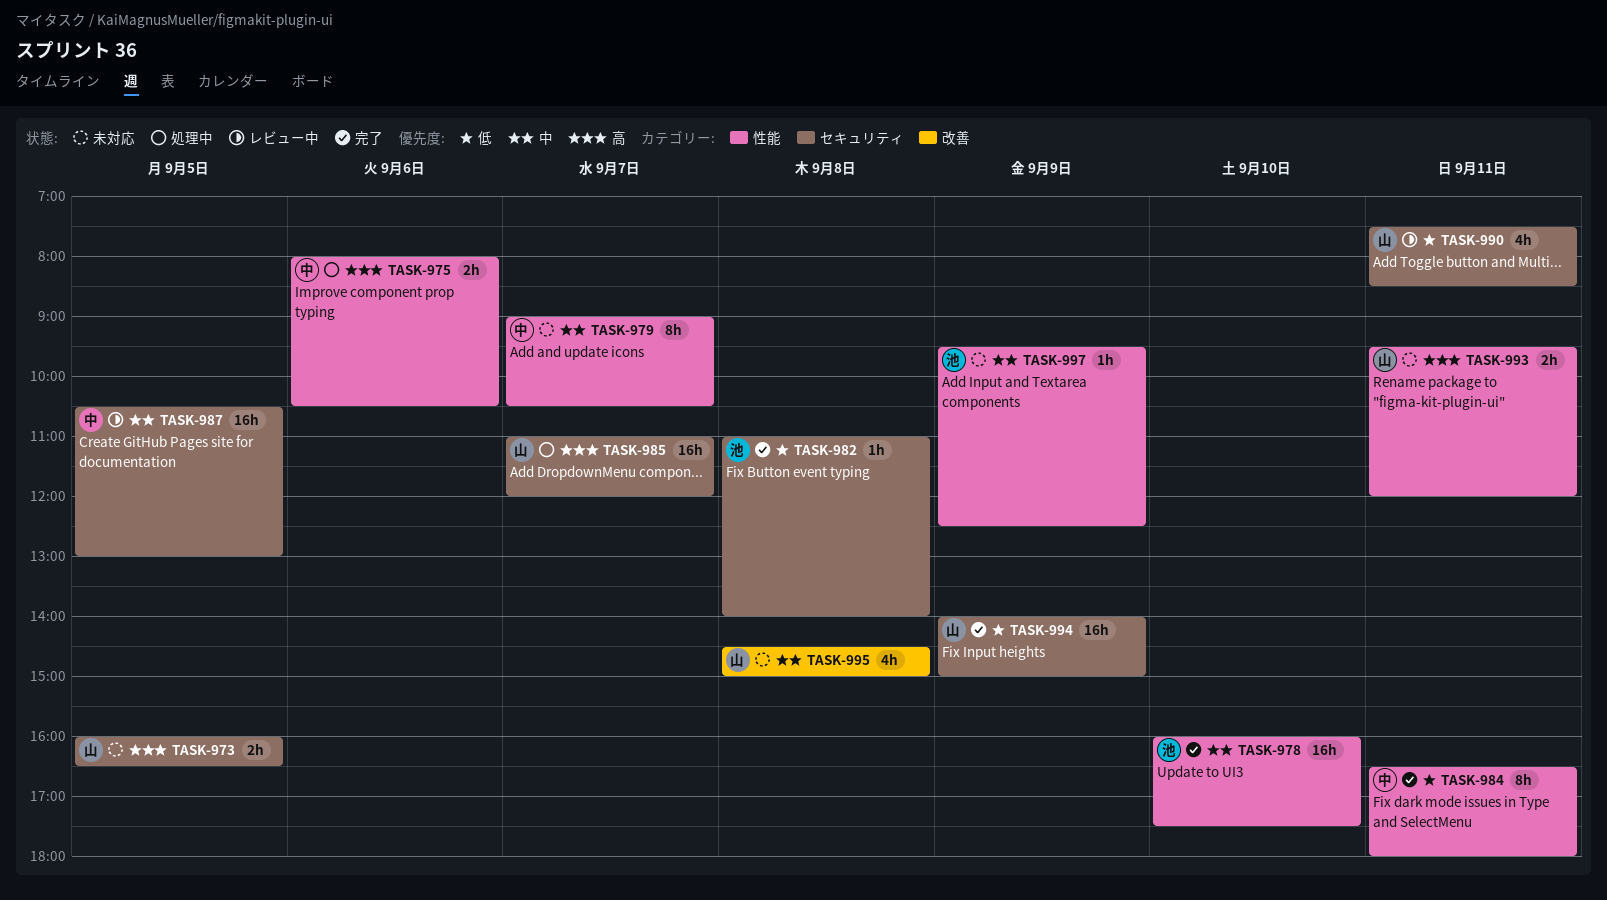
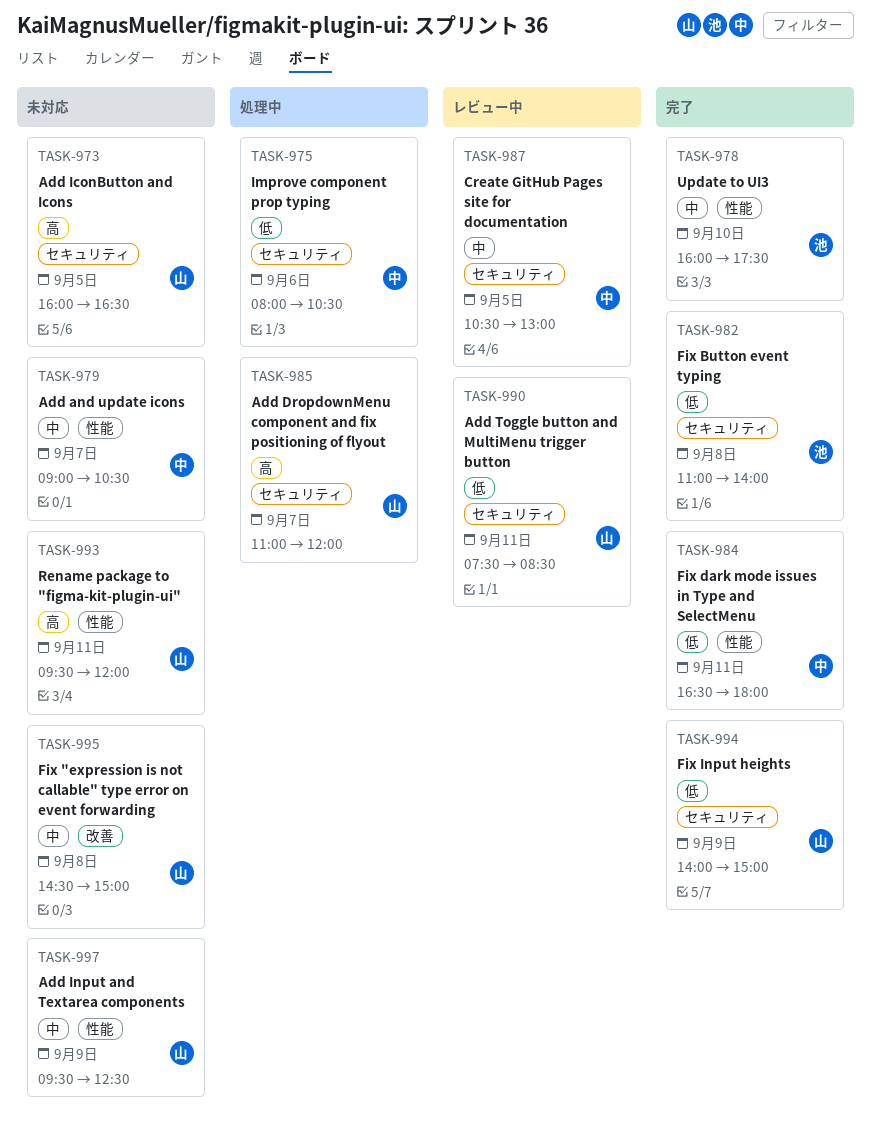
TASK-975, priority: 高 -> 低
TASK-975, label: 性能 -> セキュリティ
TASK-997, owner: 池 -> 山

